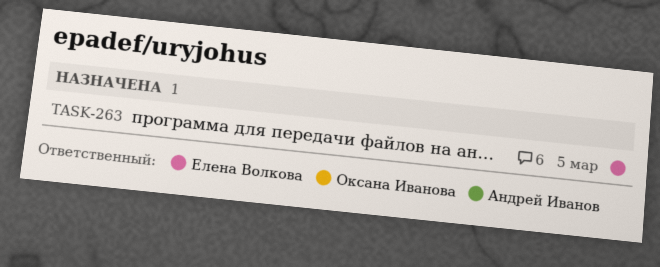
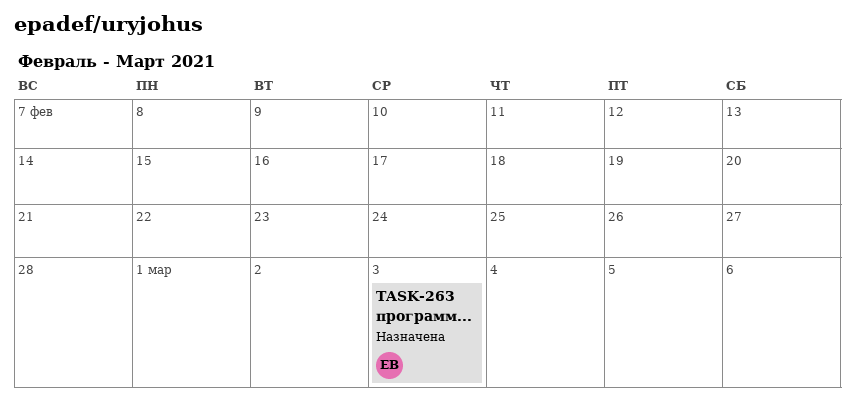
TASK-263, due: Mar 5 -> Mar 3

